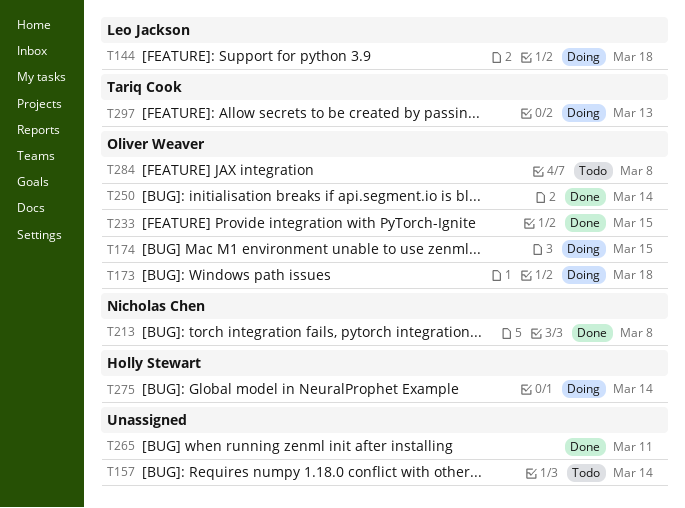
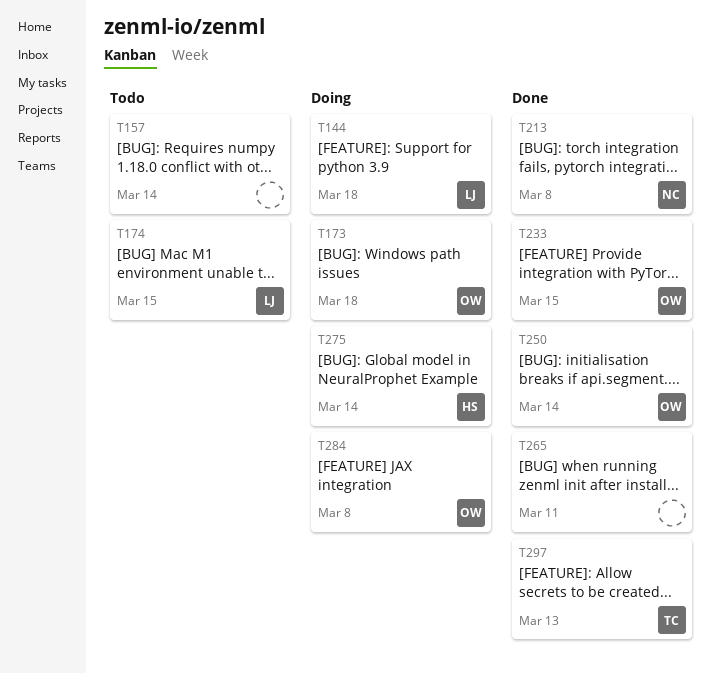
T174, status: Doing -> Todo
T174, owner: Oliver Weaver -> Leo Jackson
T284, status: Todo -> Doing
T297, status: Doing -> Done

